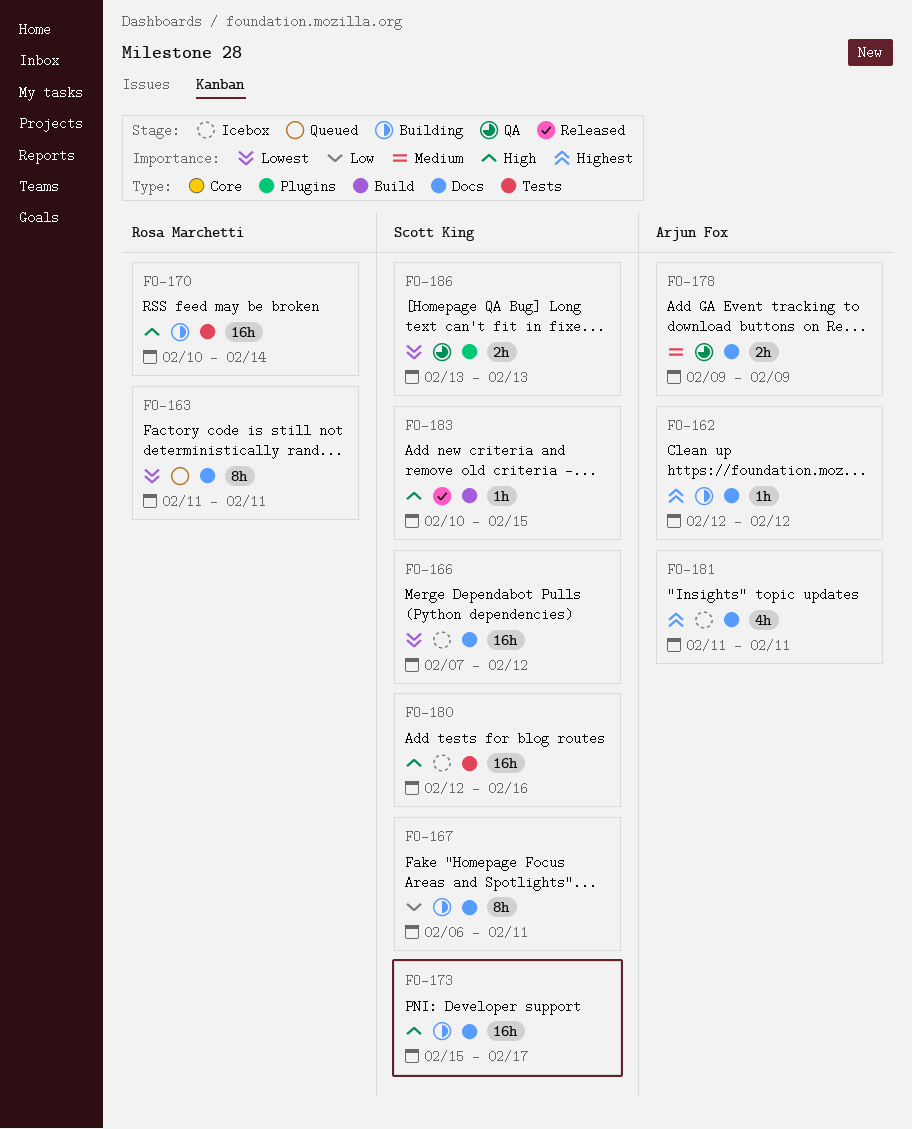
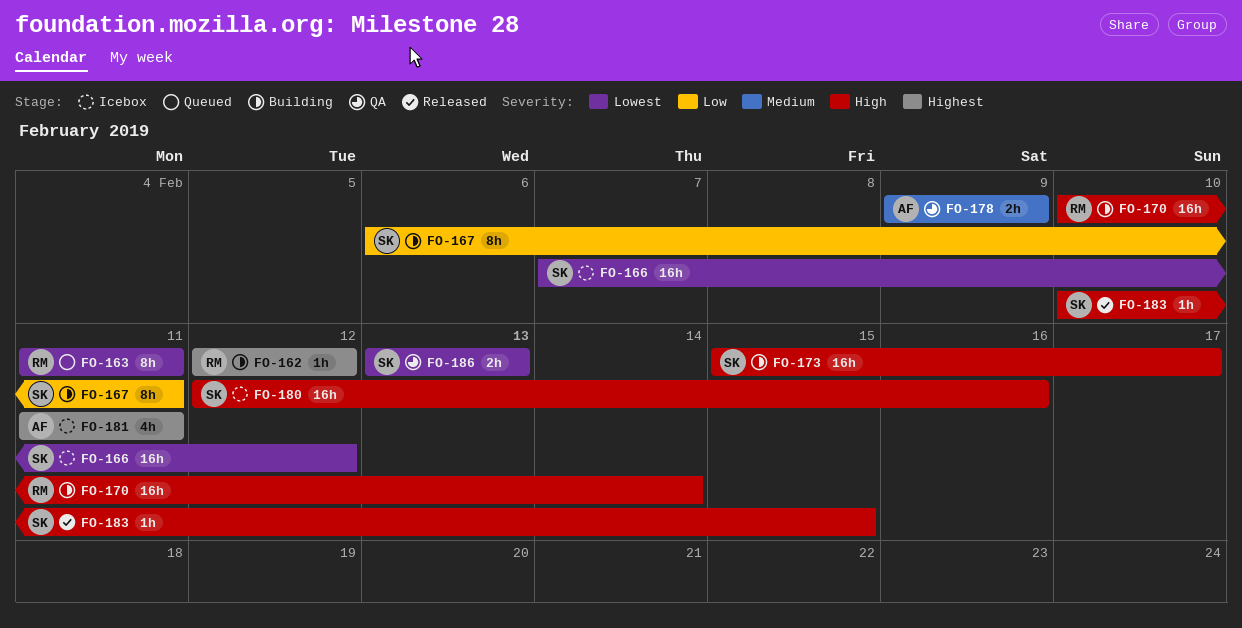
FO-162, owner: Arjun Fox -> Rosa Marchetti

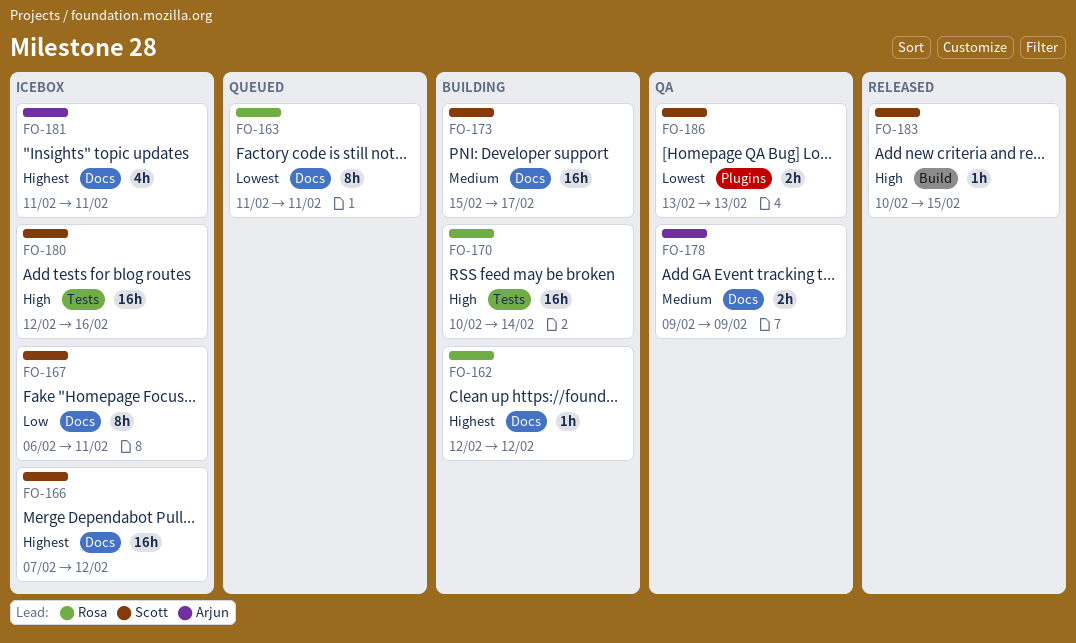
FO-166, priority: Lowest -> Highest
FO-167, status: Building -> Icebox
FO-173, priority: High -> Medium

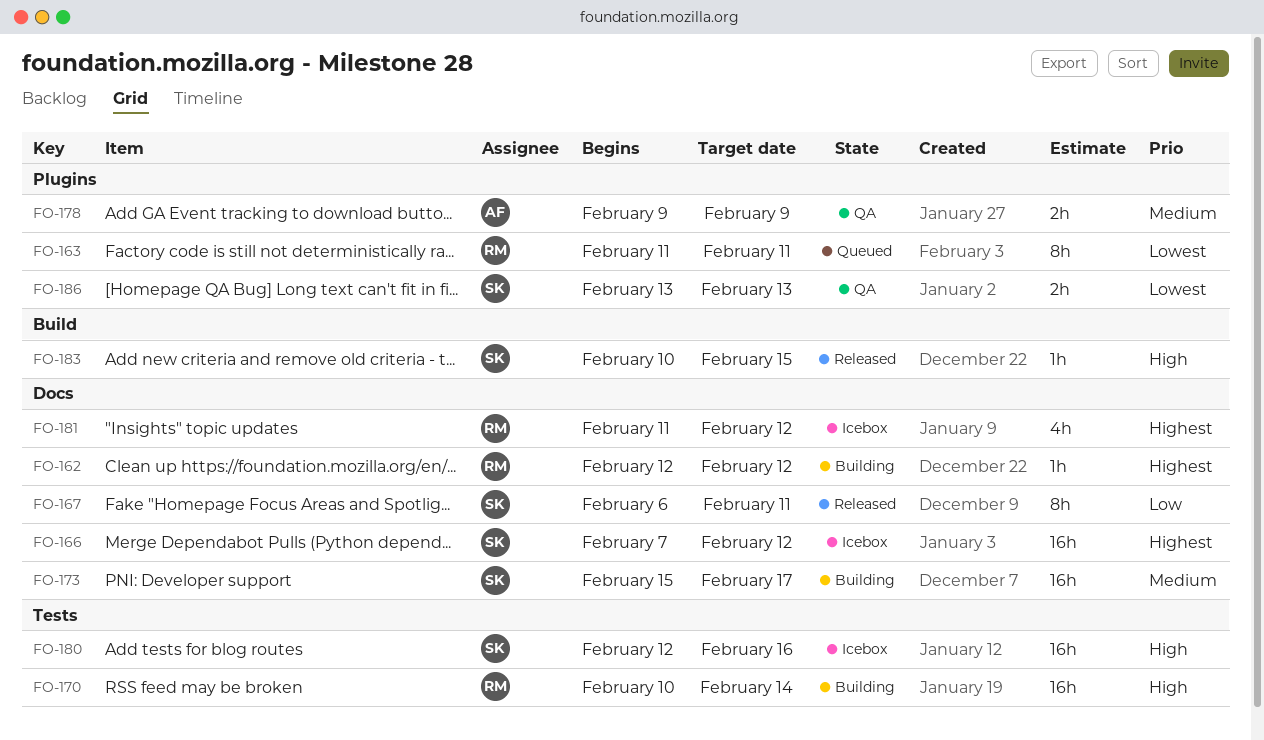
FO-163, label: Docs -> Plugins
FO-167, status: Icebox -> Released
FO-178, label: Docs -> Plugins
FO-181, owner: Arjun -> Rosa
FO-181, due: Feb 11 -> Feb 12

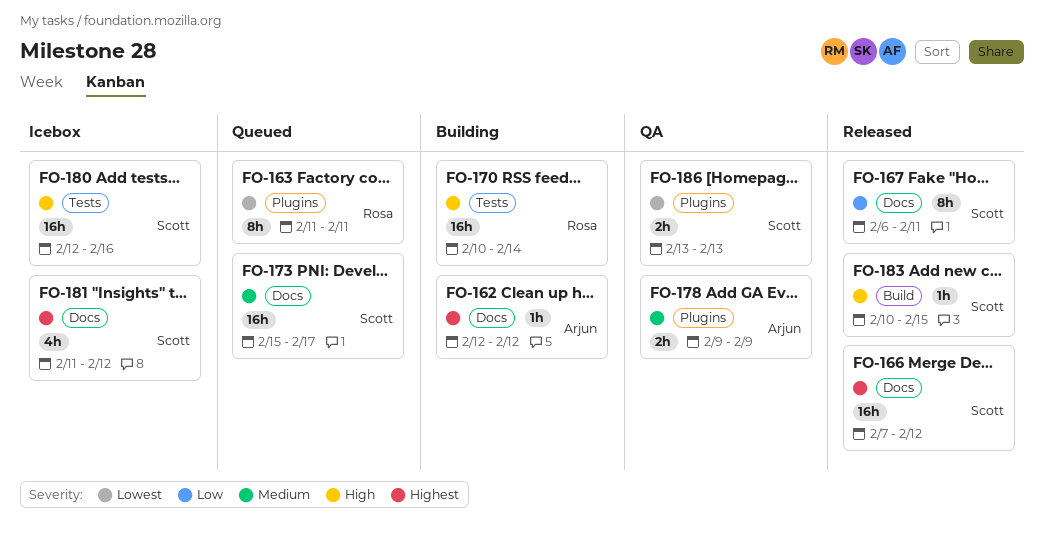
FO-162, owner: Rosa -> Arjun
FO-166, status: Icebox -> Released
FO-173, status: Building -> Queued
FO-181, owner: Rosa -> Scott

